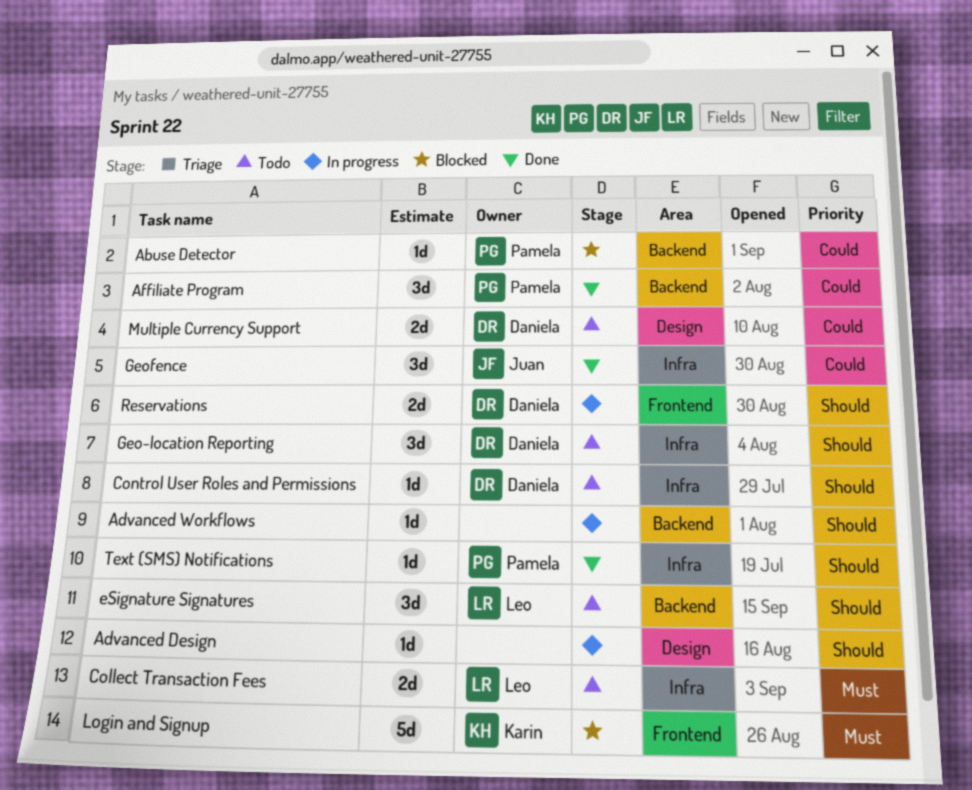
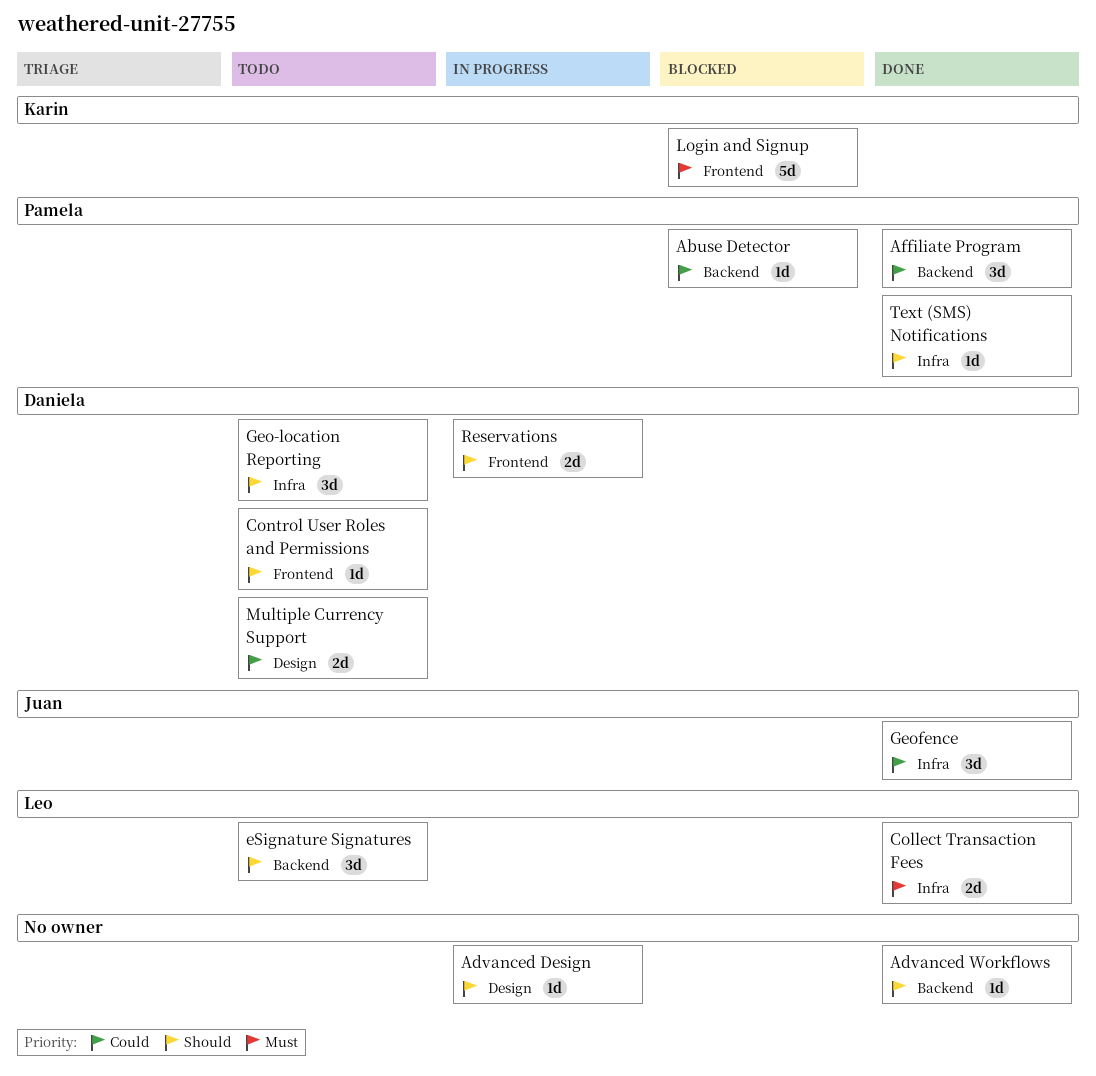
Advanced Workflows, status: In progress -> Done
Collect Transaction Fees, status: Todo -> Done
Control User Roles and Permissions, label: Infra -> Frontend

